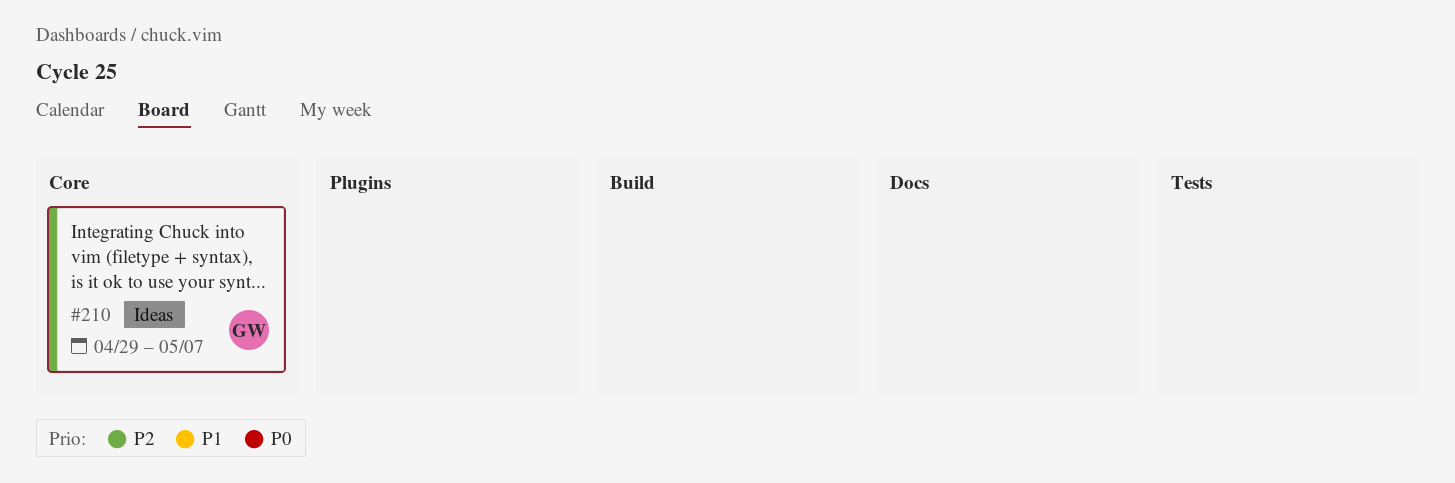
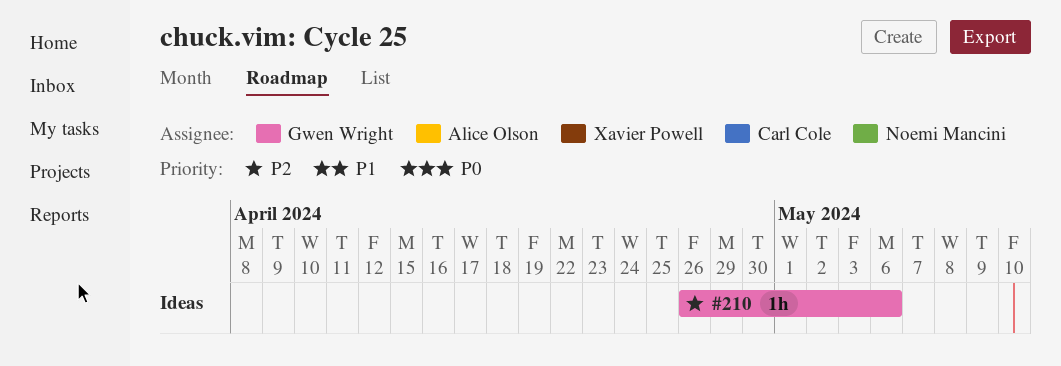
#210, start: Apr 29 -> Apr 26
#210, due: May 7 -> May 6

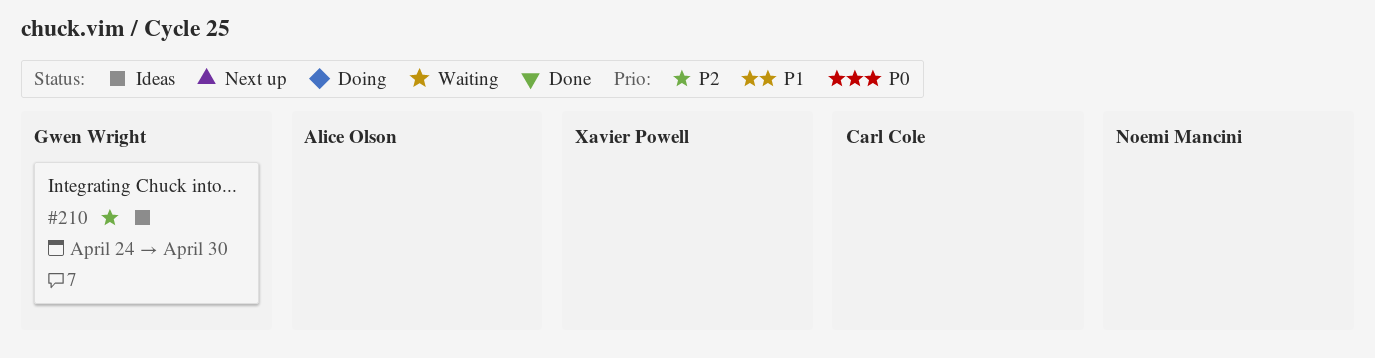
#210, start: Apr 26 -> Apr 24
#210, due: May 6 -> Apr 30

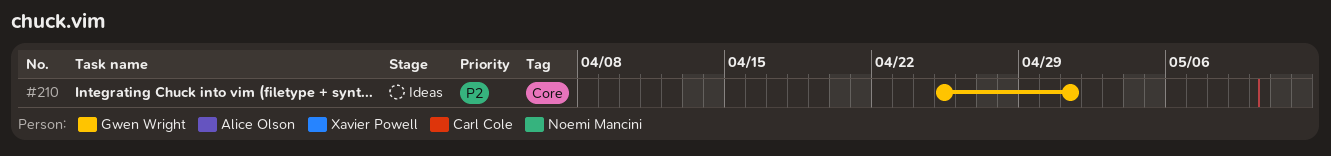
#210, start: Apr 24 -> Apr 25
#210, due: Apr 30 -> May 1

